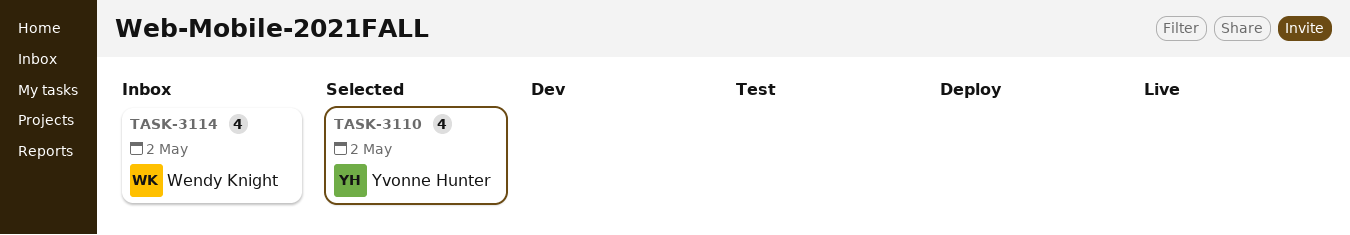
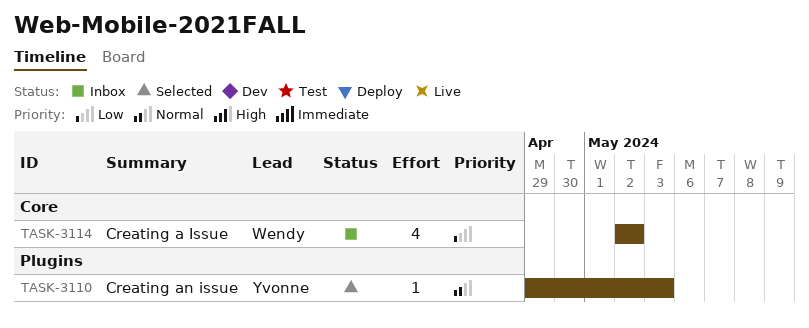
TASK-3110, estimate: 4 -> 1
TASK-3110, due: May 2 -> May 3

